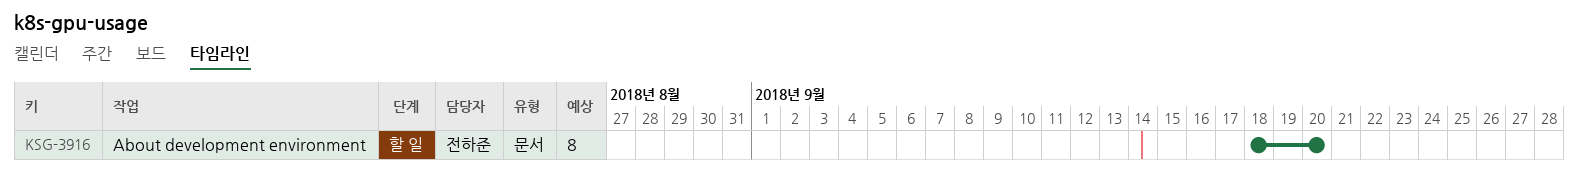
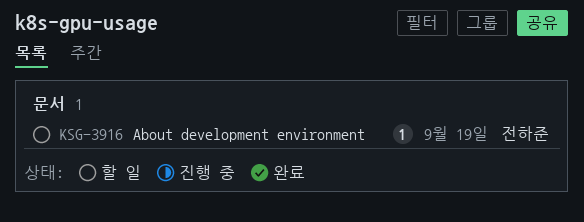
KSG-3916, estimate: 8 -> 1
KSG-3916, due: Sep 20 -> Sep 19

